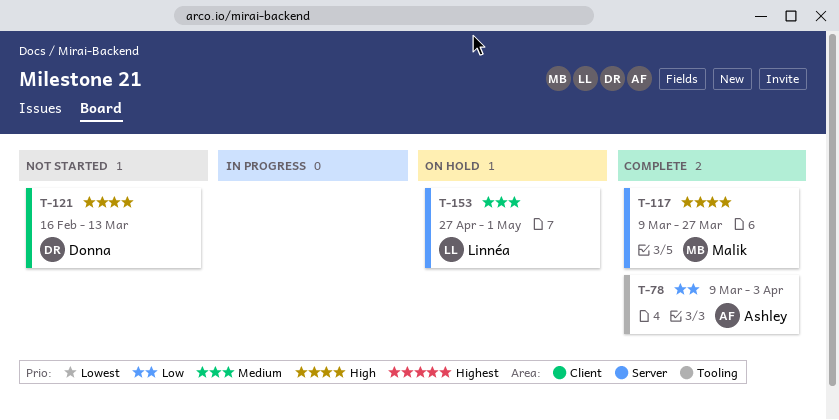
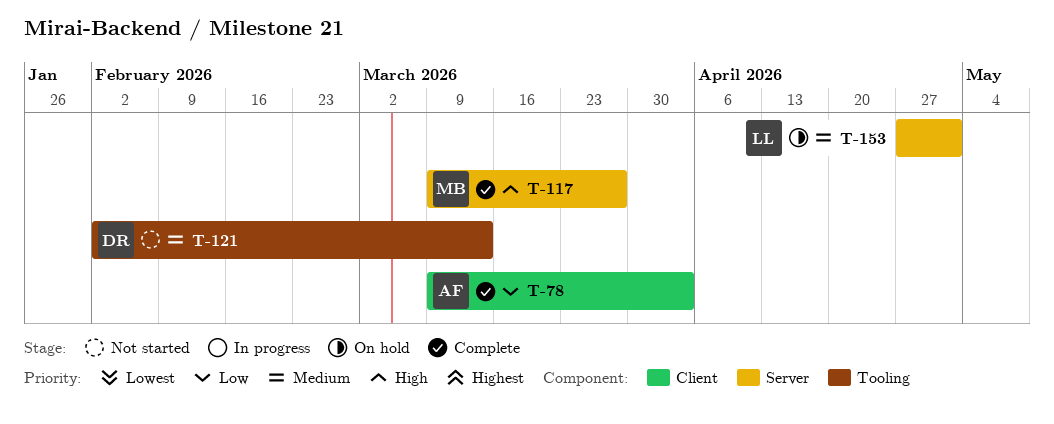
T-78, label: Tooling -> Client
T-121, priority: High -> Medium
T-121, label: Client -> Tooling
T-121, start: Feb 16 -> Feb 2

